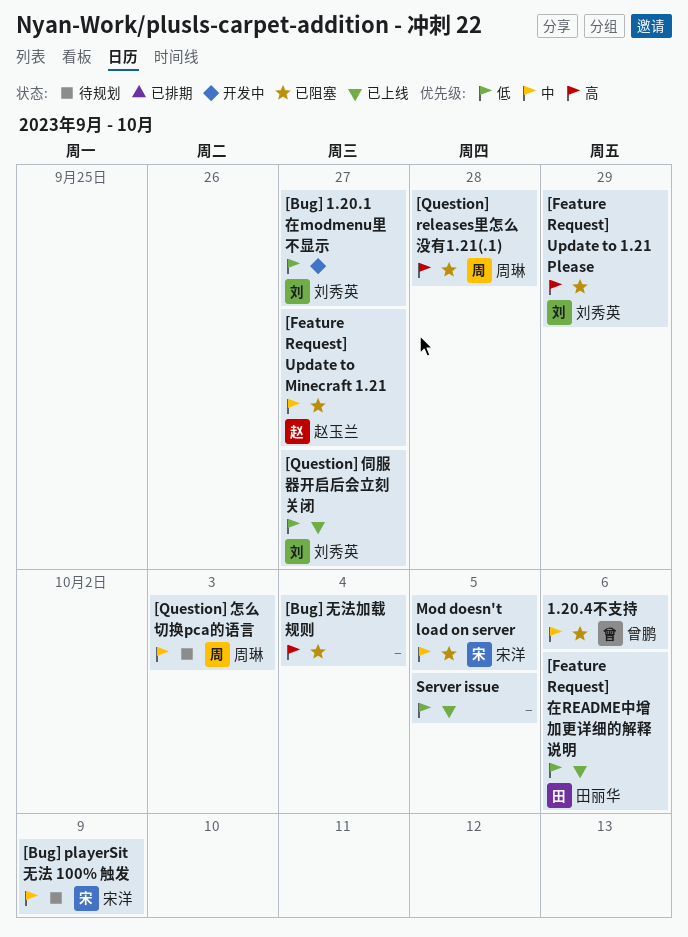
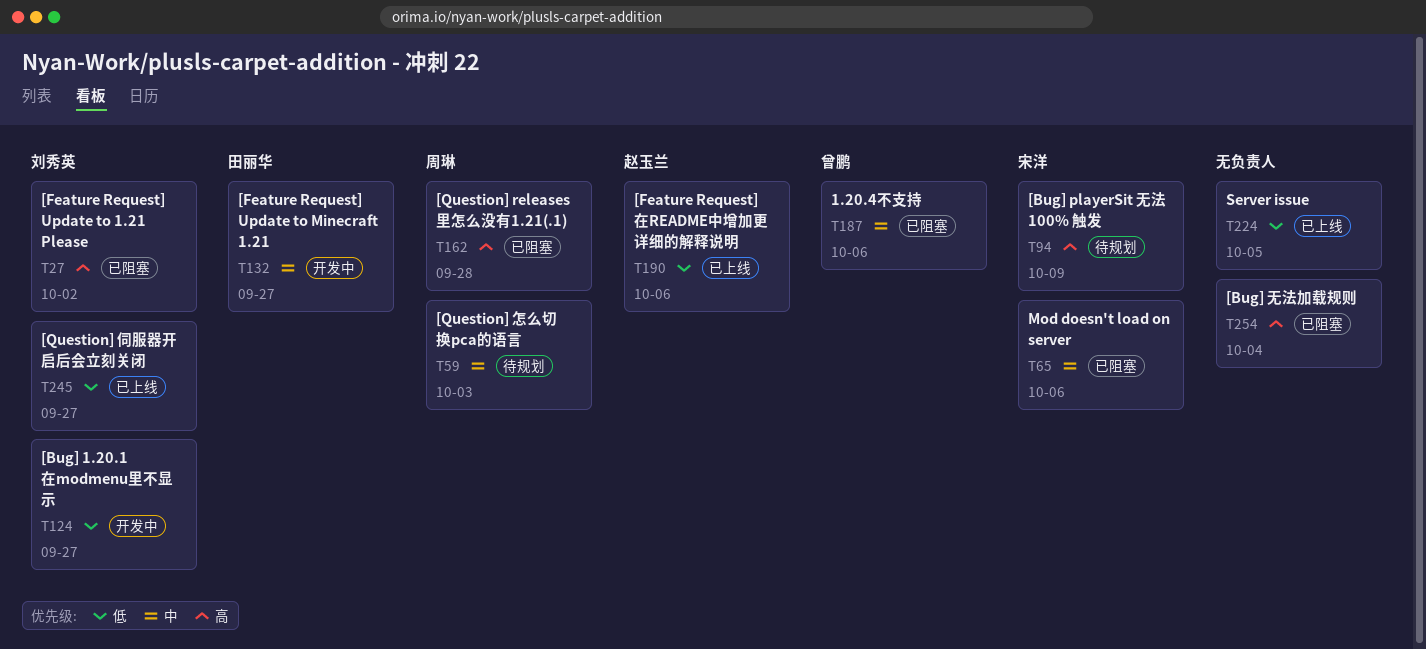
[Bug] playerSit 无法 100% 触发, priority: 中 -> 高
[Feature Request] Update to 1.21 Please, due: Sep 29 -> Oct 2
[Feature Request] Update to Minecraft 1.21, status: 已阻塞 -> 开发中
[Feature Request] Update to Minecraft 1.21, owner: 赵玉兰 -> 田丽华
[Feature Request] 在README中增加更详细的解释说明, owner: 田丽华 -> 赵玉兰
Mod doesn't load on server, due: Oct 5 -> Oct 6

